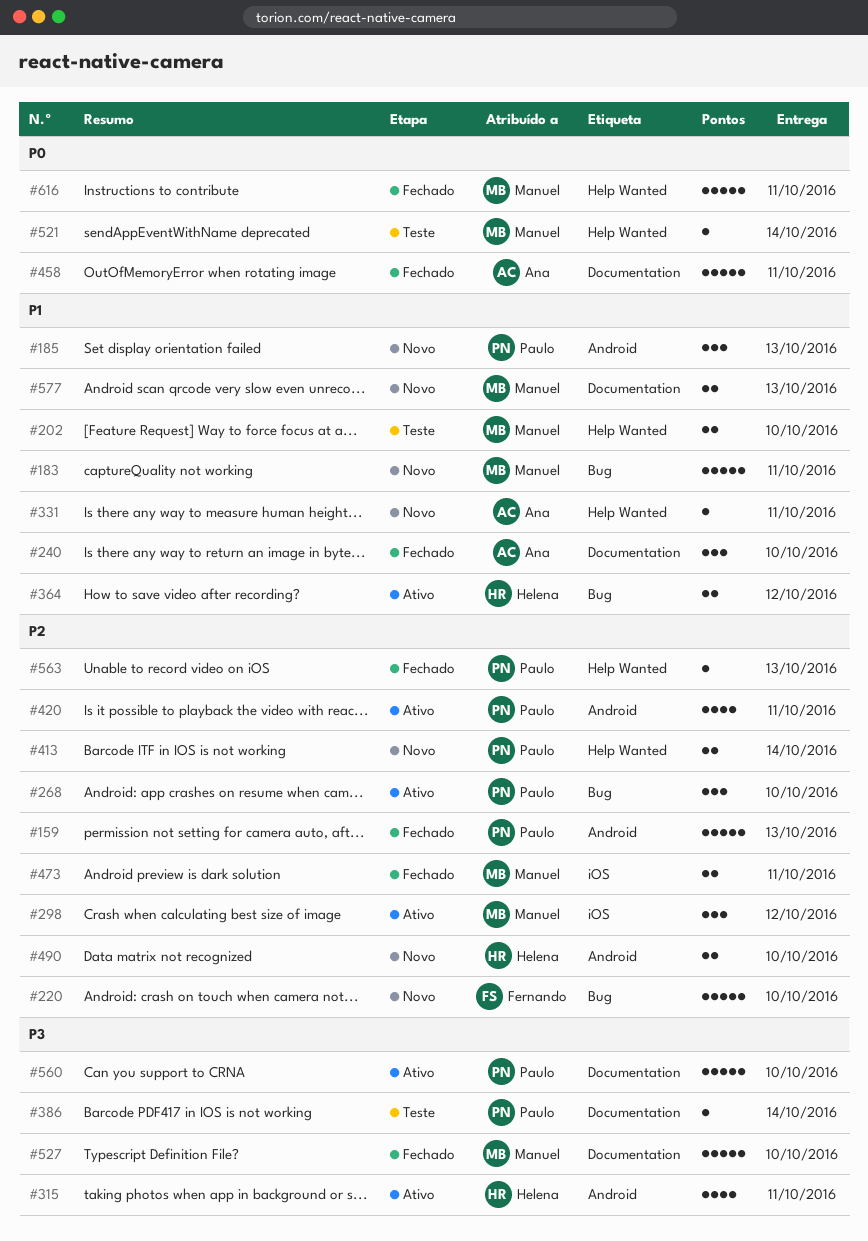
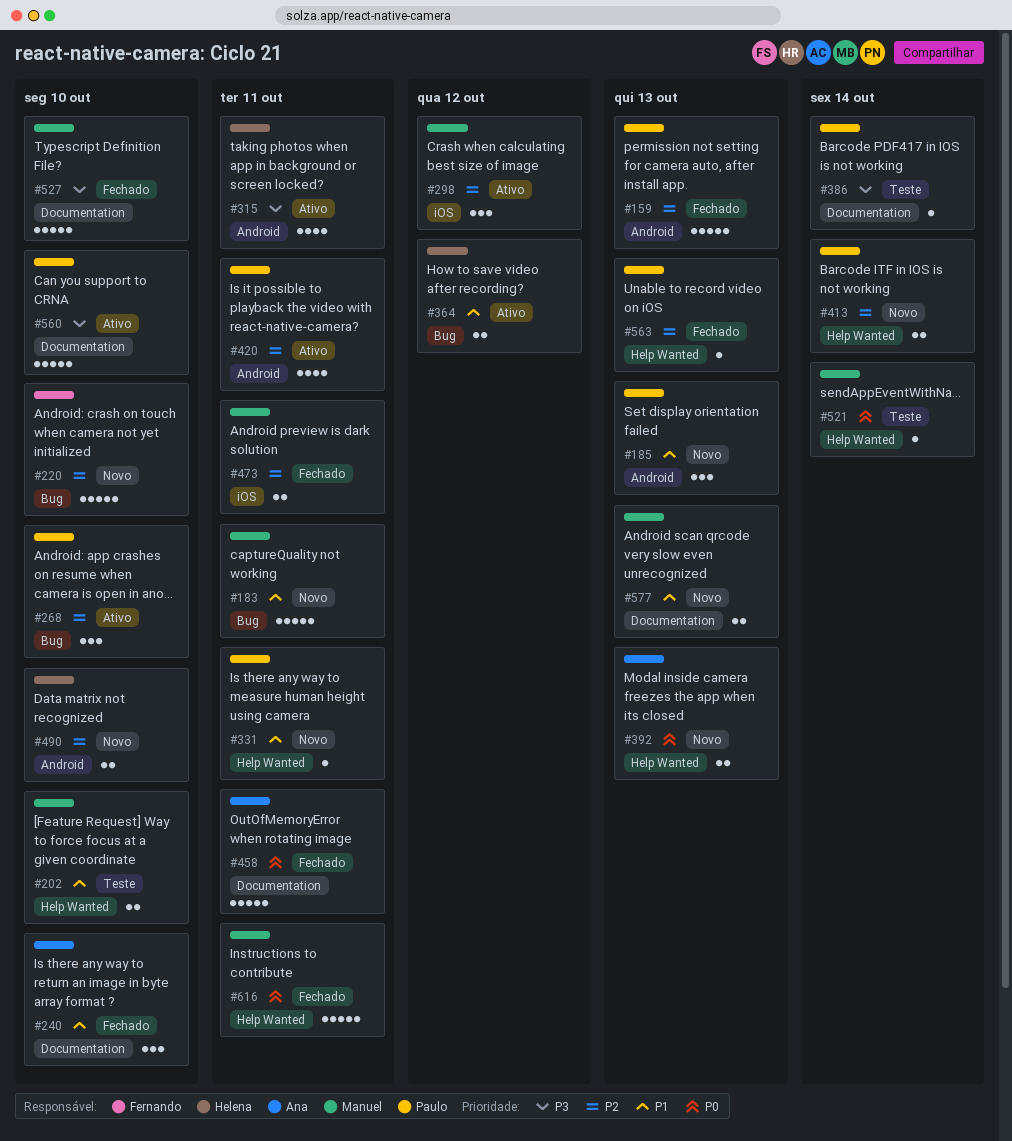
#331, owner: Ana -> Paulo
#392: none -> present

